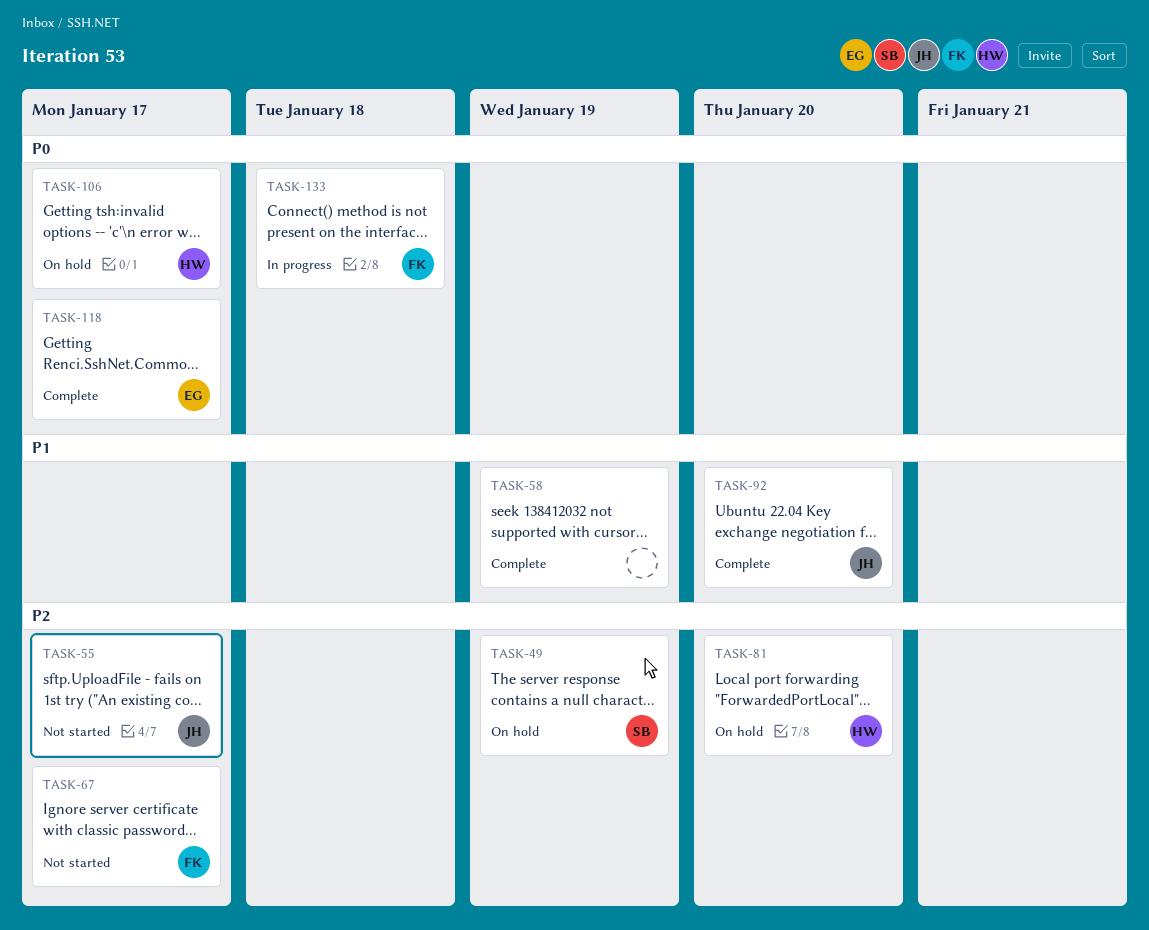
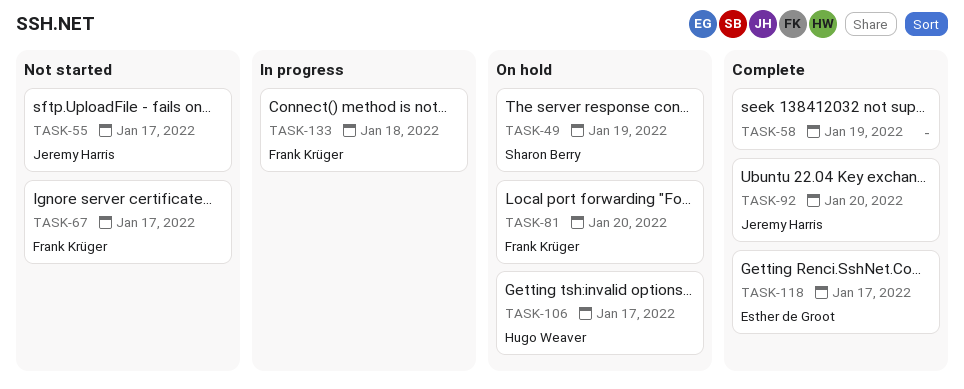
TASK-81, owner: Hugo Weaver -> Frank Krüger

